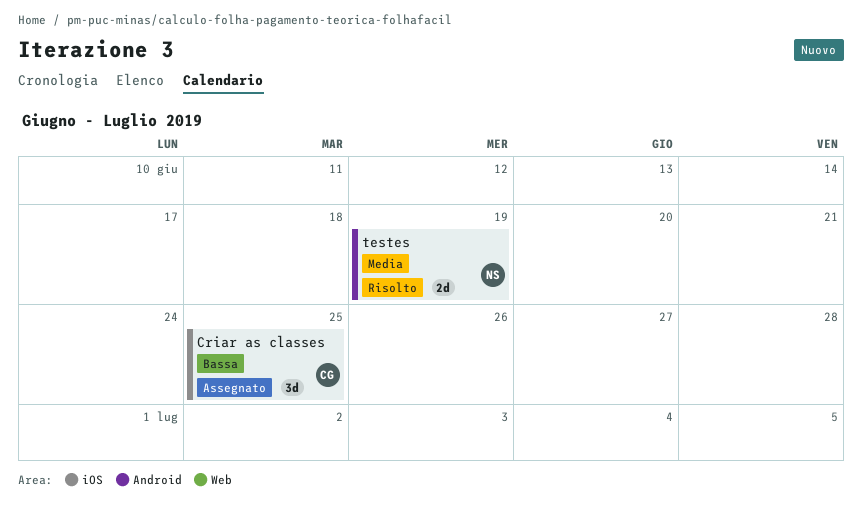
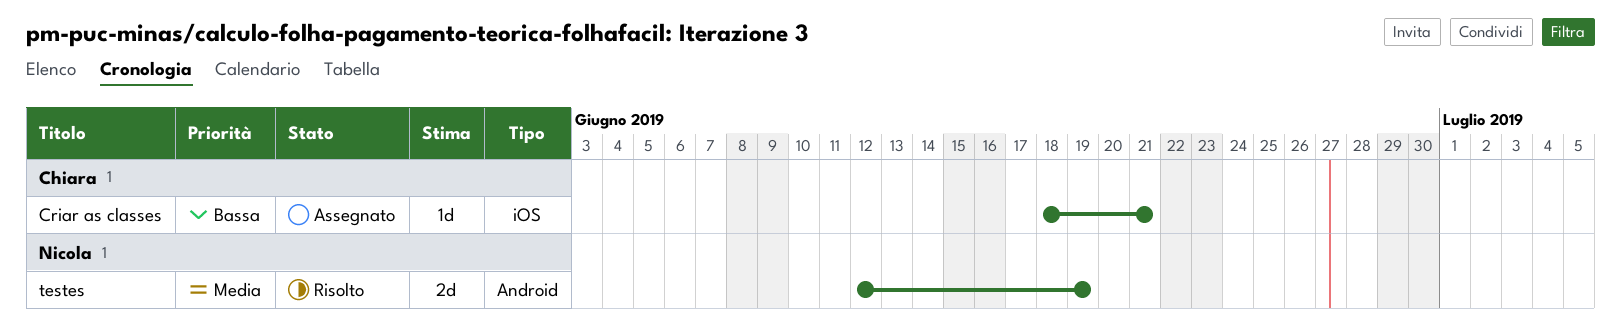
Criar as classes, estimate: 3d -> 1d
Criar as classes, due: Jun 25 -> Jun 21

